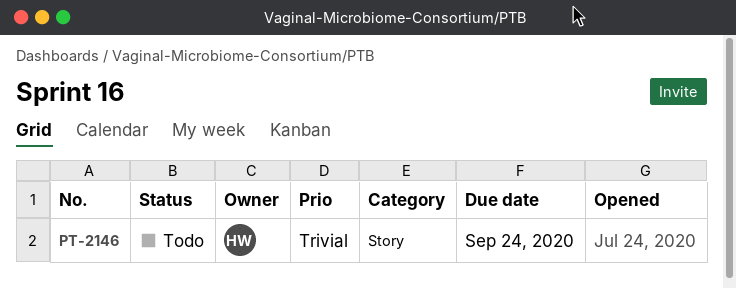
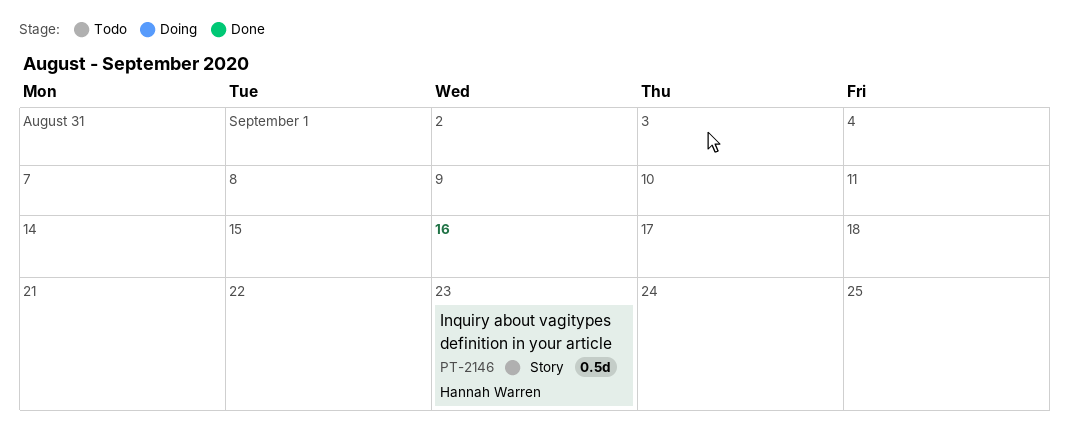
PT-2146, due: Sep 24 -> Sep 23

